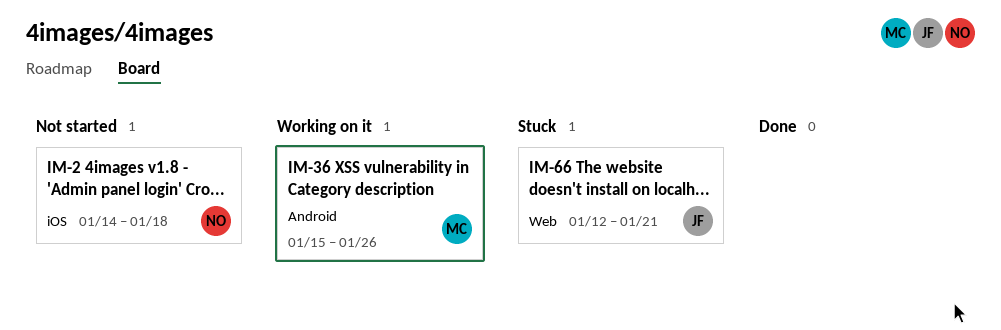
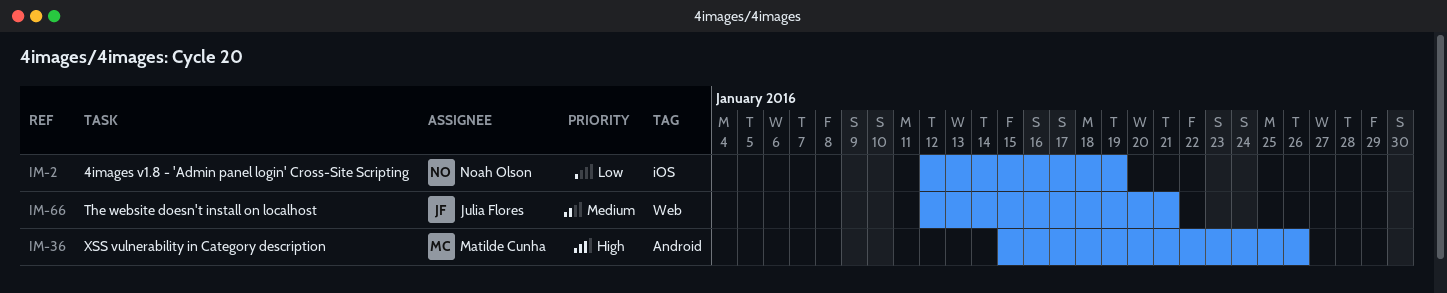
IM-2, start: Jan 14 -> Jan 12
IM-2, due: Jan 18 -> Jan 19

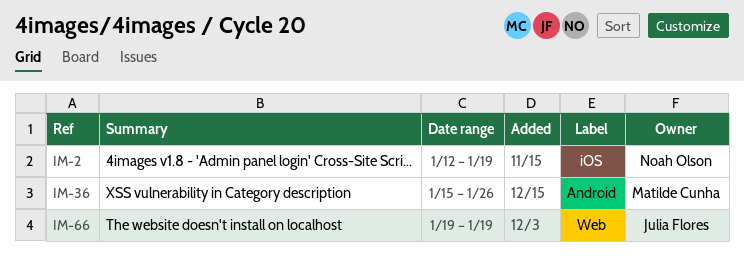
IM-66, start: Jan 12 -> Jan 19
IM-66, due: Jan 21 -> Jan 19

